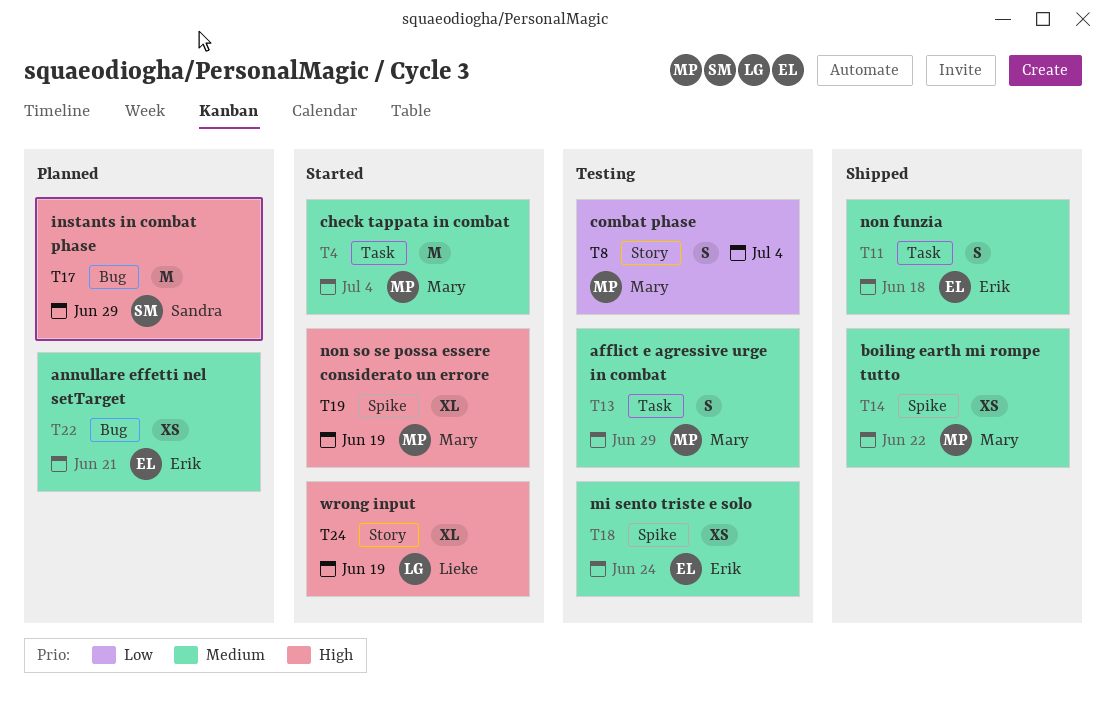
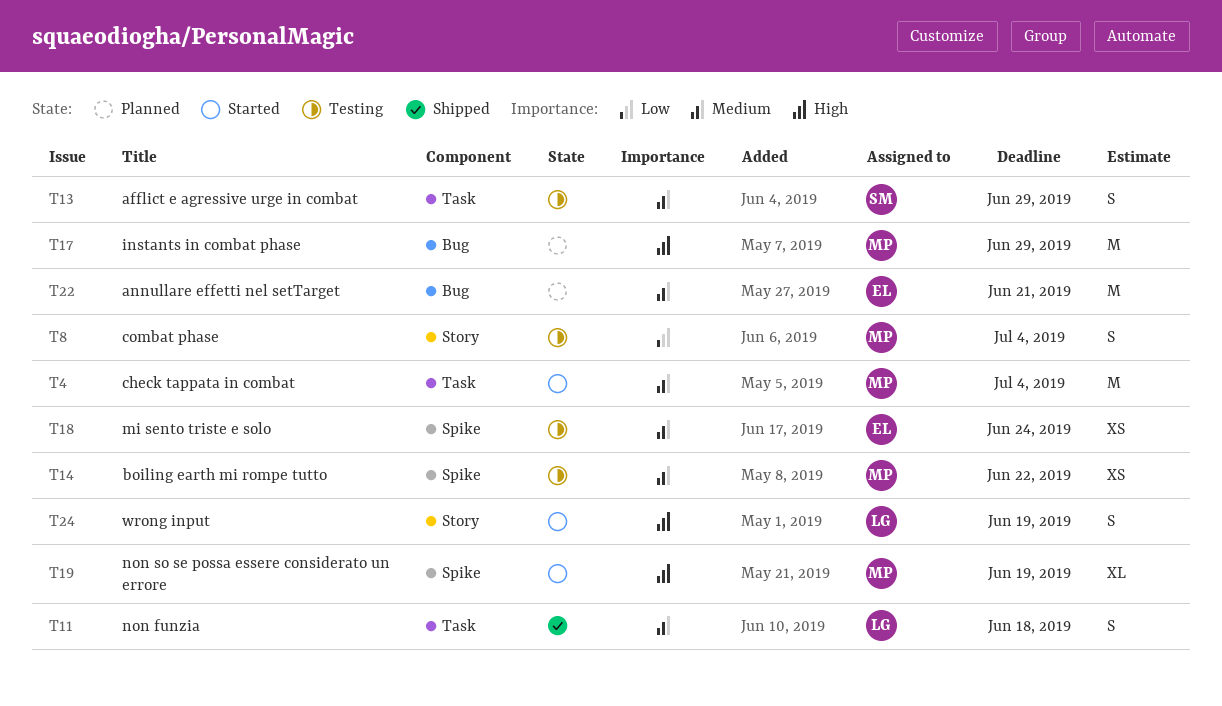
T11, owner: Erik -> Lieke
T13, owner: Mary -> Sandra
T14, status: Shipped -> Testing
T17, owner: Sandra -> Mary
T22, estimate: XS -> M
T24, estimate: XL -> S

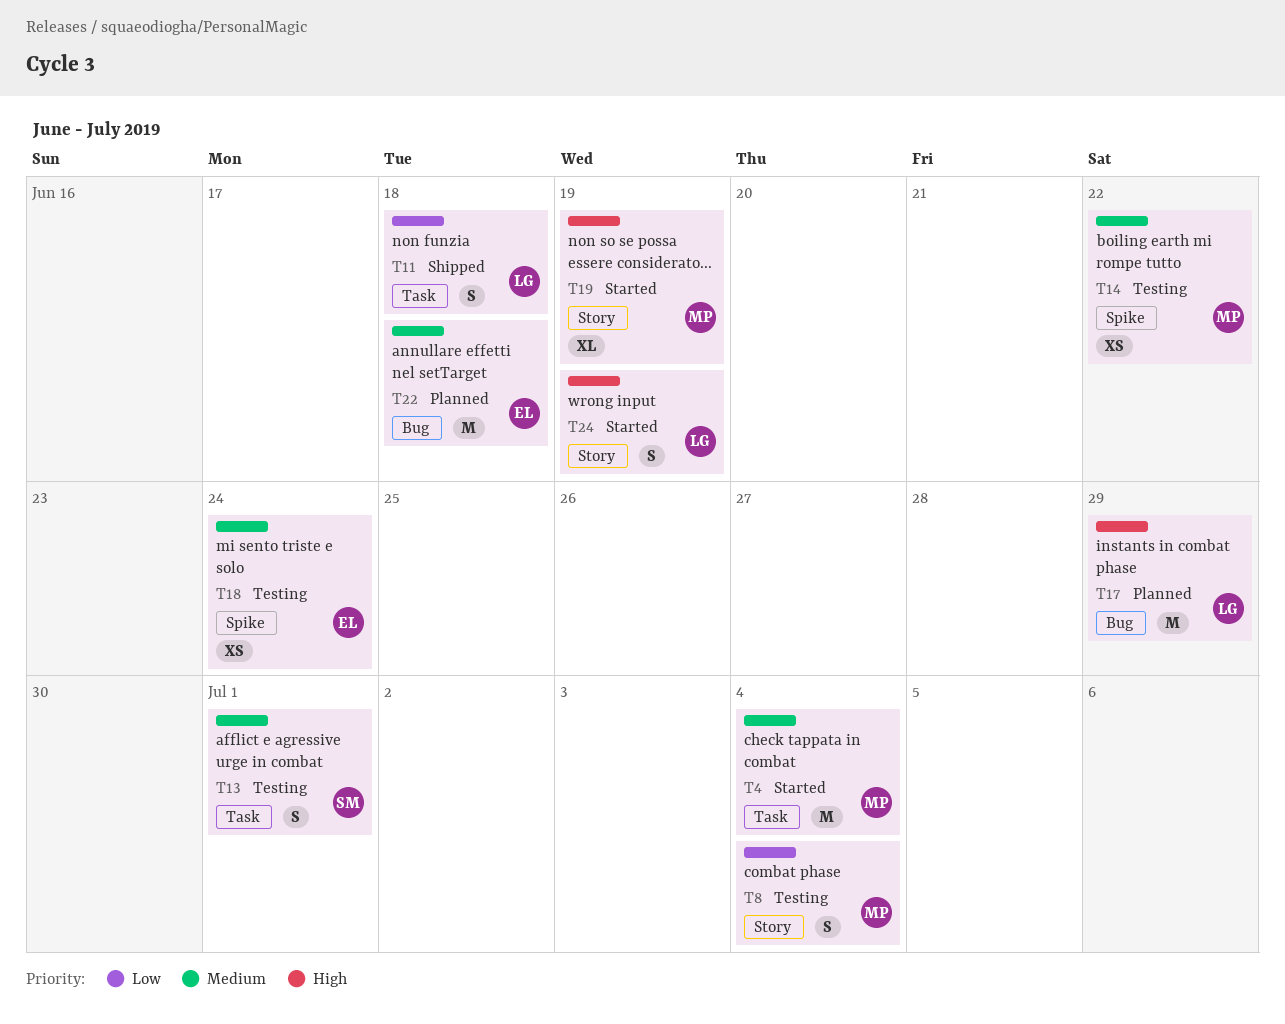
T11, priority: Medium -> Low
T13, due: Jun 29 -> Jul 1
T17, owner: MP -> LG
T19, label: Spike -> Story
T22, due: Jun 21 -> Jun 18

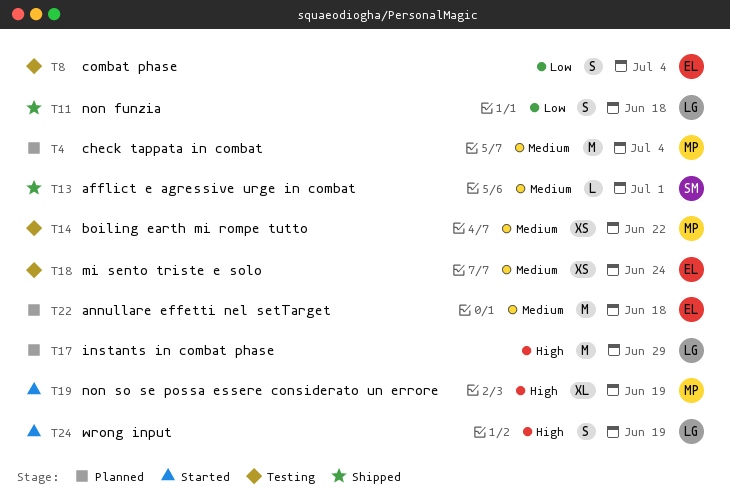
T4, status: Started -> Planned
T8, owner: MP -> EL
T13, status: Testing -> Shipped
T13, estimate: S -> L

